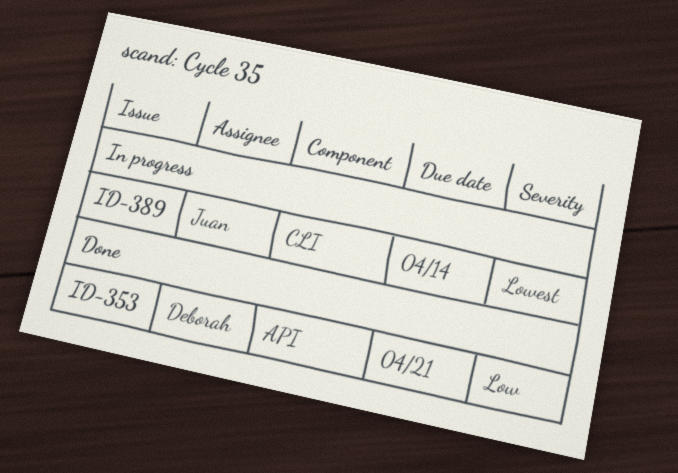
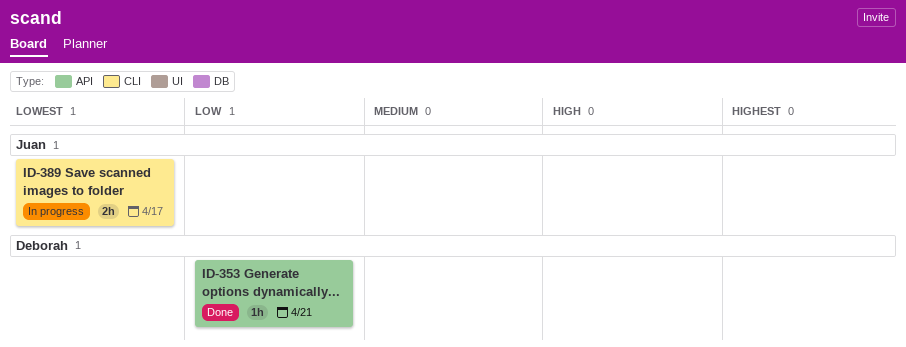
ID-389, due: Apr 14 -> Apr 17

